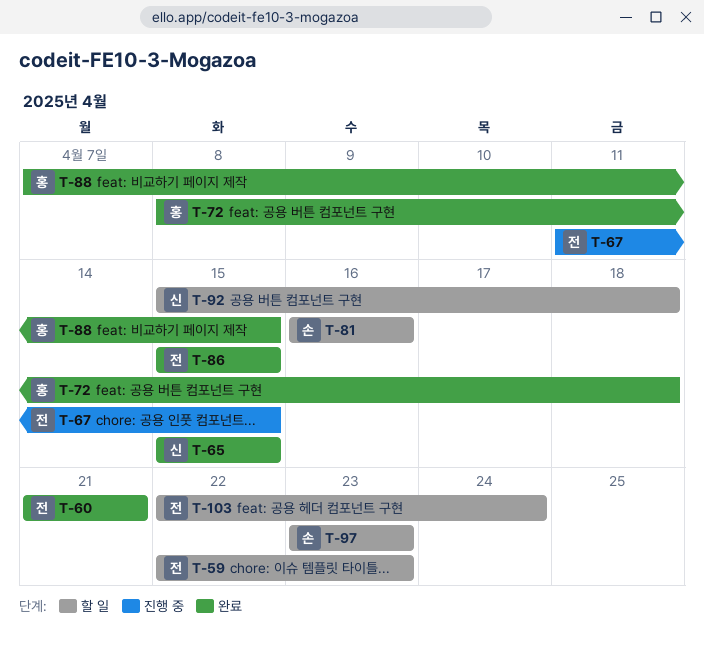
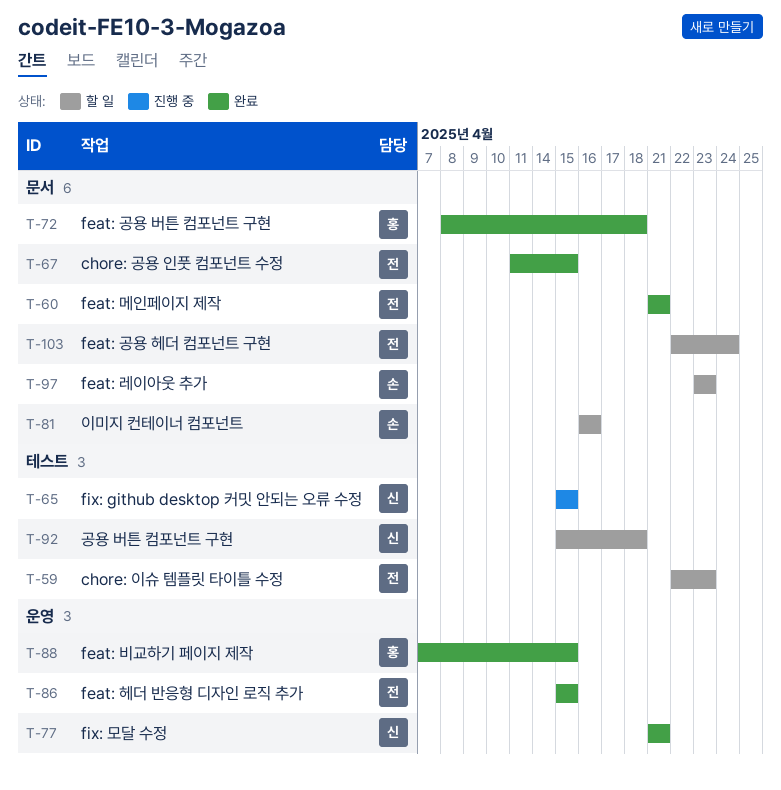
T-65, status: 완료 -> 진행 중
T-67, status: 진행 중 -> 완료
T-77: none -> present

